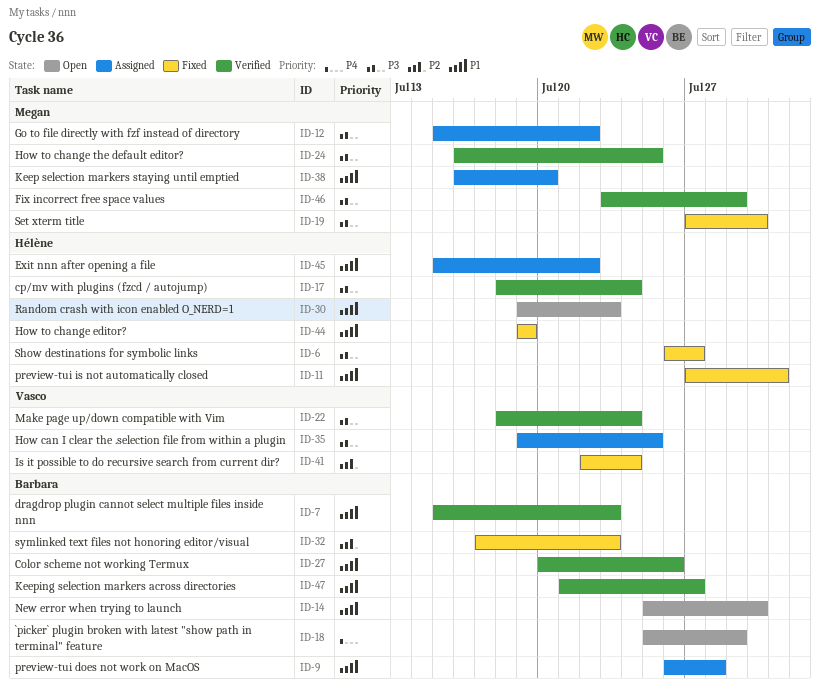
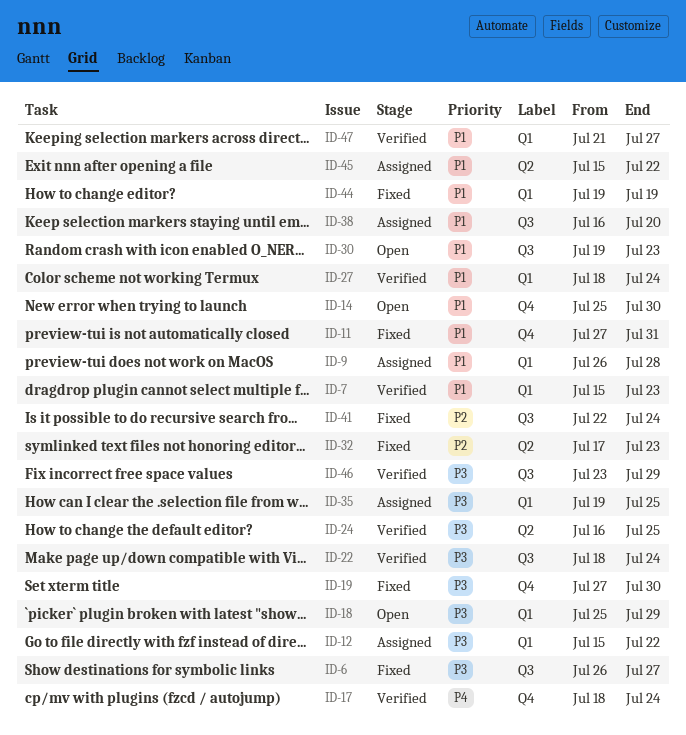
ID-17, priority: P3 -> P4
ID-18, priority: P4 -> P3
ID-27, start: Jul 20 -> Jul 18
ID-27, due: Jul 26 -> Jul 24

